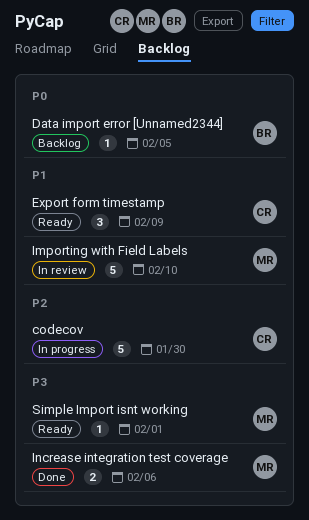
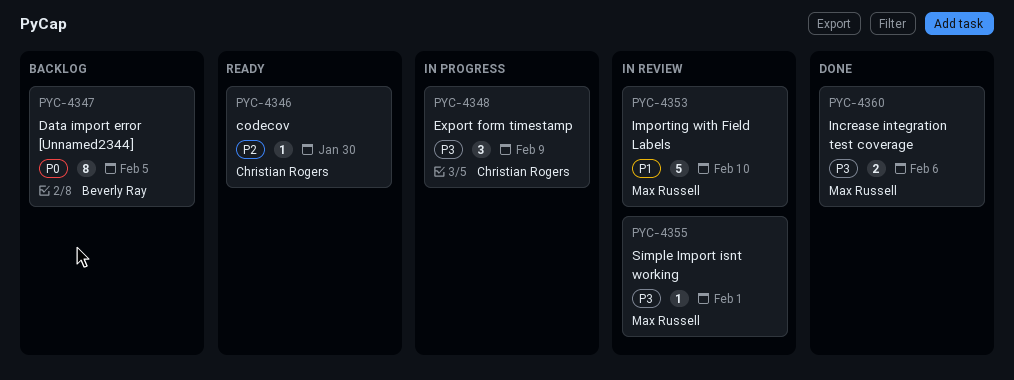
codecov, status: In progress -> Ready
codecov, estimate: 5 -> 1
Data import error [Unnamed2344], estimate: 1 -> 8
Export form timestamp, status: Ready -> In progress
Export form timestamp, priority: P1 -> P3
Simple Import isnt working, status: Ready -> In review

